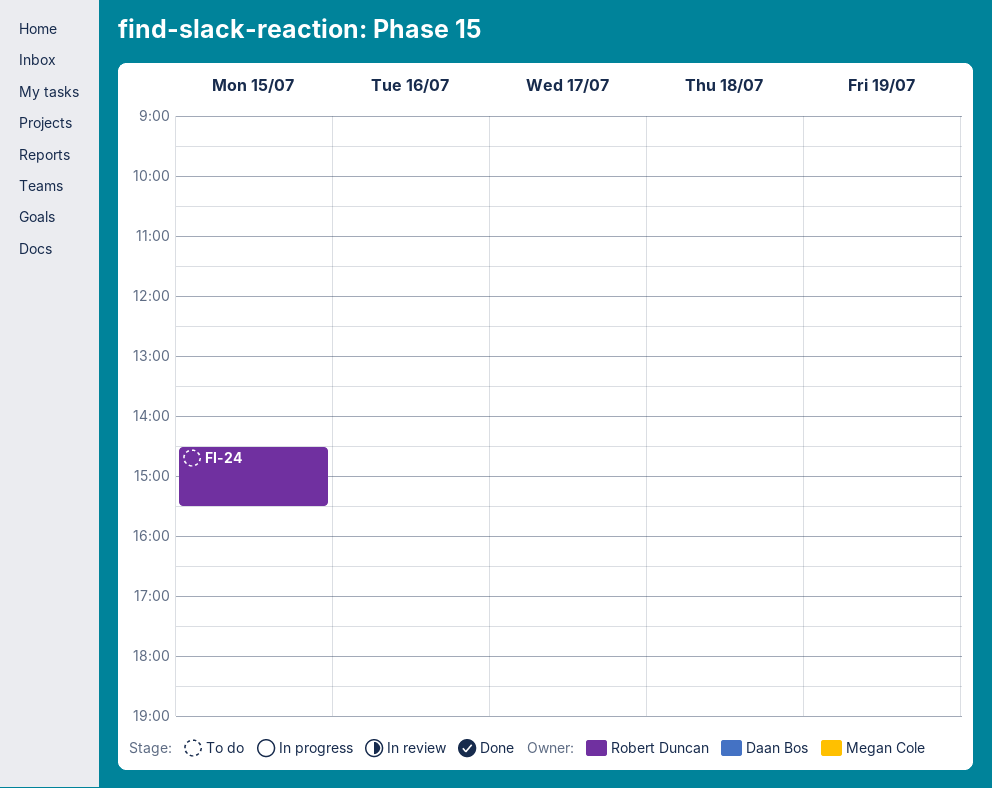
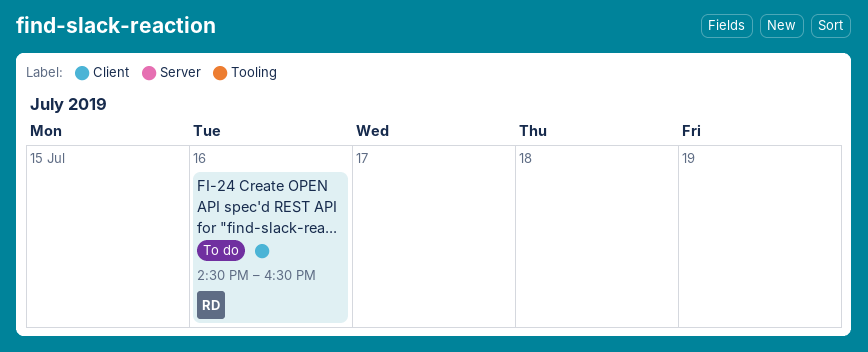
FI-24, day: Jul 15 -> Jul 16
FI-24, ends: 15:30 -> 16:30

